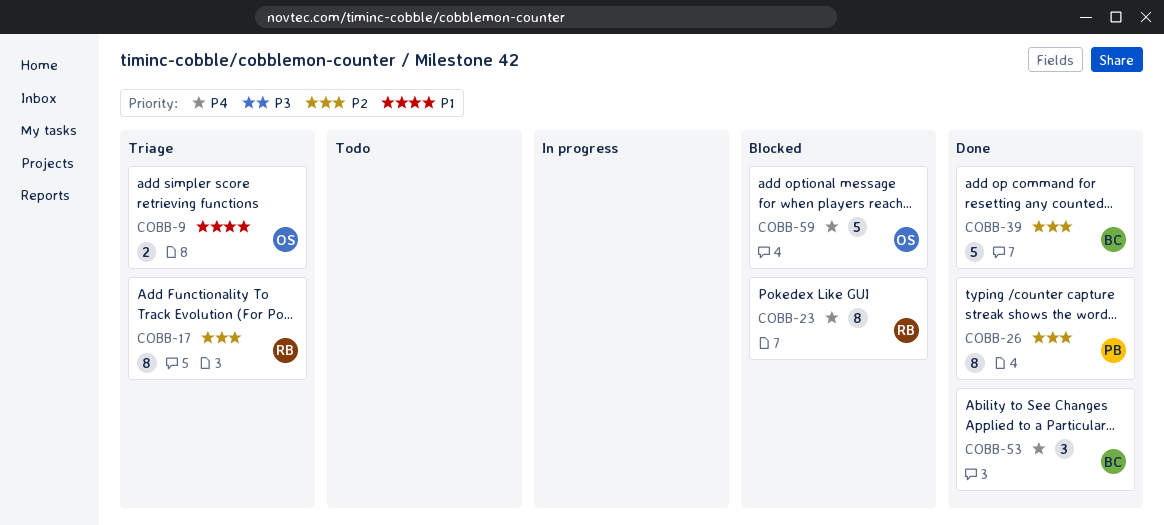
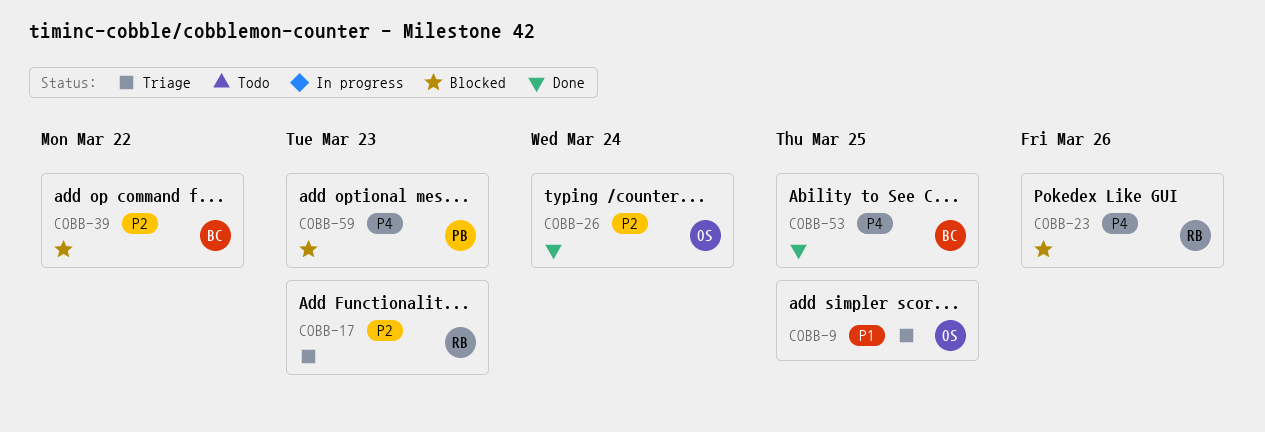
COBB-26, owner: PB -> OS
COBB-39, status: Done -> Blocked
COBB-59, owner: OS -> PB

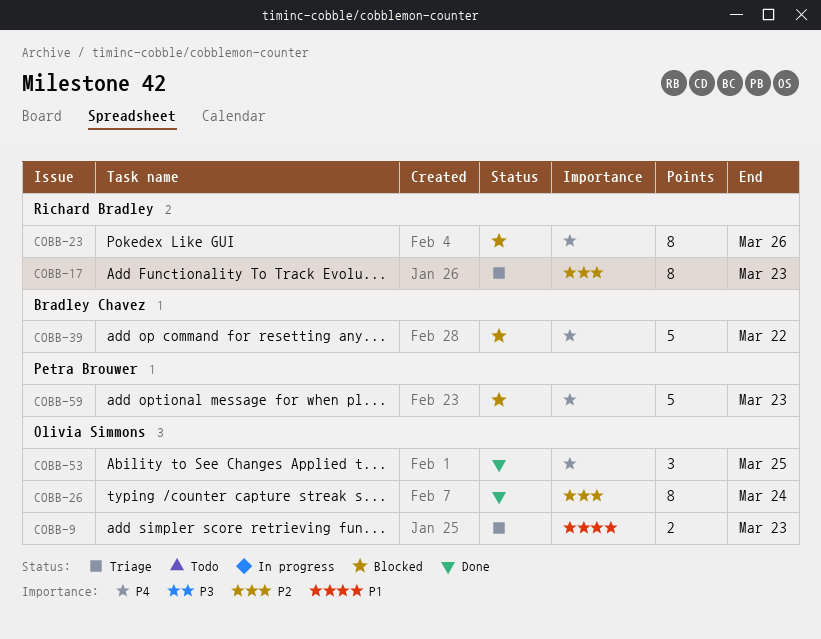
COBB-9, due: Mar 25 -> Mar 23
COBB-39, priority: P2 -> P4
COBB-53, owner: Bradley Chavez -> Olivia Simmons

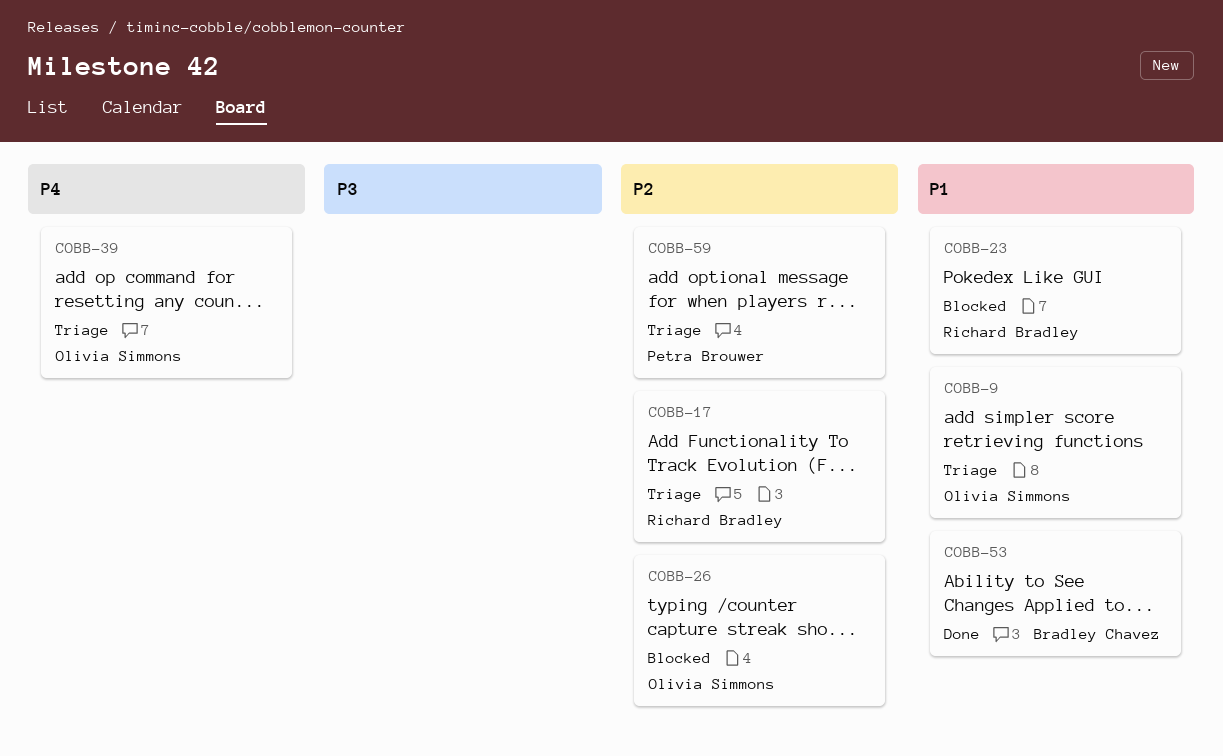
COBB-23, priority: P4 -> P1
COBB-26, status: Done -> Blocked
COBB-39, status: Blocked -> Triage
COBB-39, owner: Bradley Chavez -> Olivia Simmons
COBB-53, owner: Olivia Simmons -> Bradley Chavez
COBB-53, priority: P4 -> P1
COBB-59, status: Blocked -> Triage
COBB-59, priority: P4 -> P2

